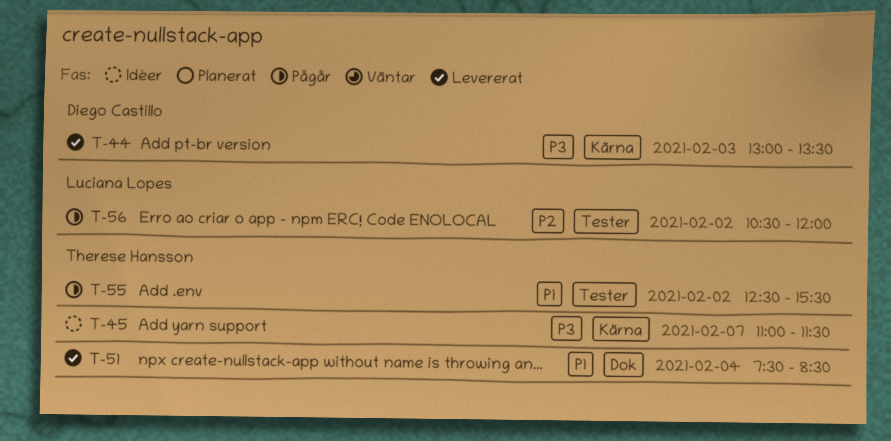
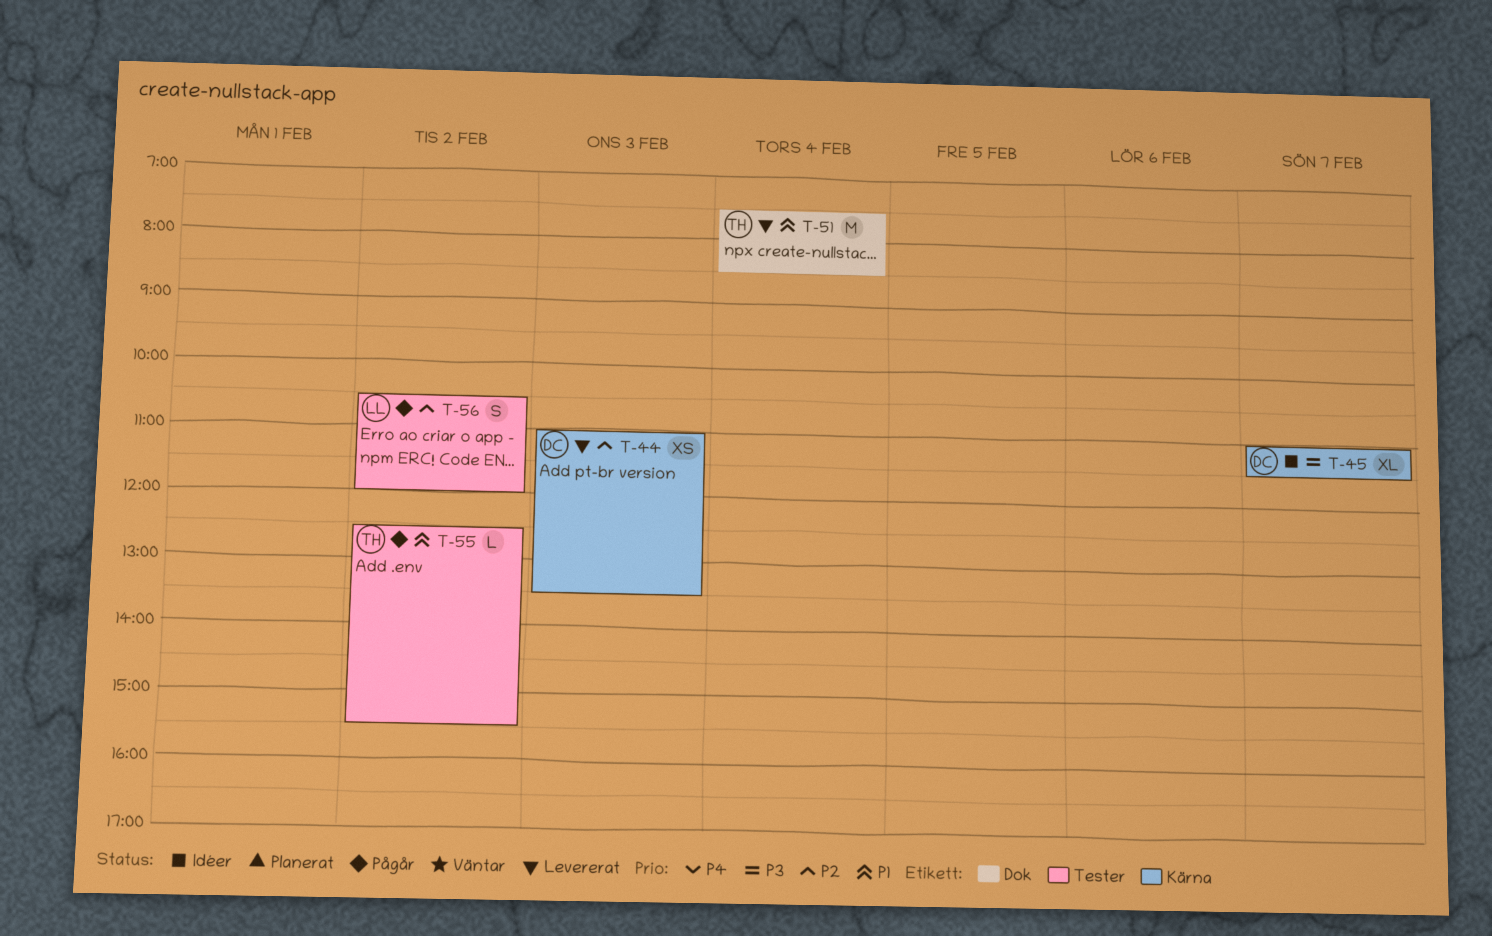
T-44, priority: P3 -> P2
T-44, begins: 13:00 -> 11:00
T-45, owner: Therese Hansson -> Diego Castillo

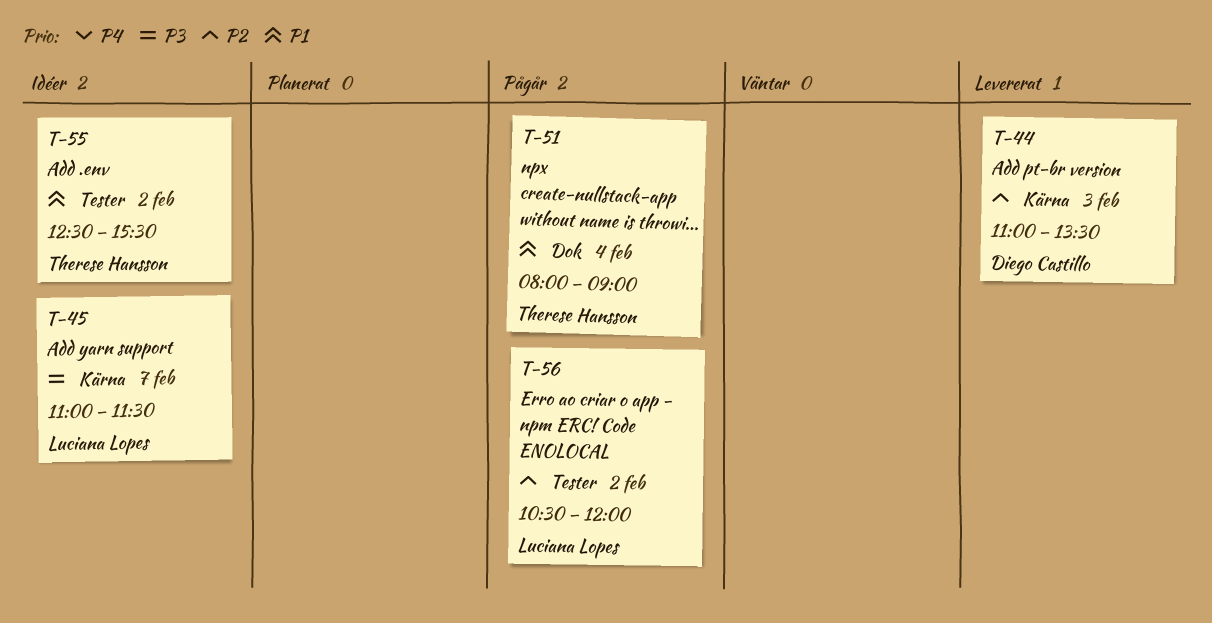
T-45, owner: Diego Castillo -> Luciana Lopes
T-51, status: Levererat -> Pågår
T-51, begins: 07:30 -> 08:00
T-51, ends: 08:30 -> 09:00
T-55, status: Pågår -> Idéer

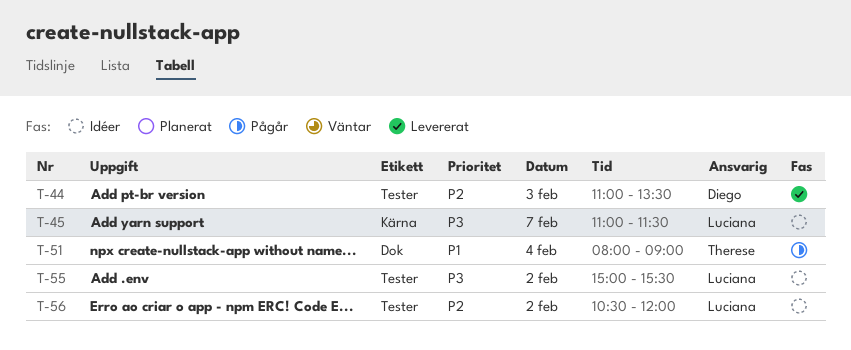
T-44, label: Kärna -> Tester
T-55, owner: Therese Hansson -> Luciana Lopes
T-55, priority: P1 -> P3
T-55, begins: 12:30 -> 15:00
T-56, status: Pågår -> Idéer

